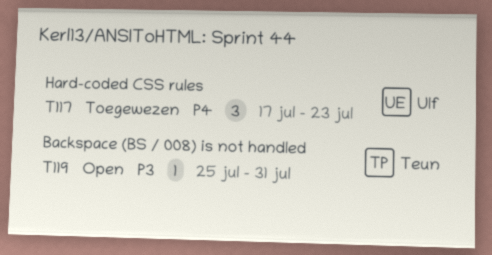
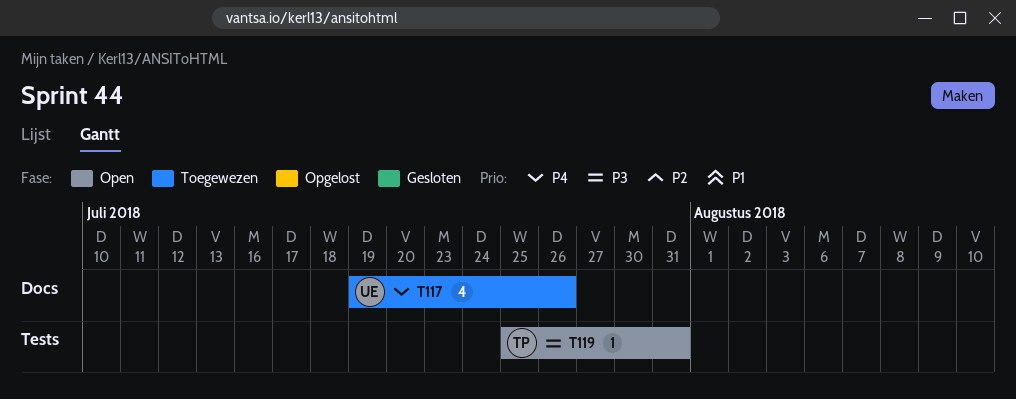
T117, estimate: 3 -> 4
T117, start: Jul 17 -> Jul 19
T117, due: Jul 23 -> Jul 26

